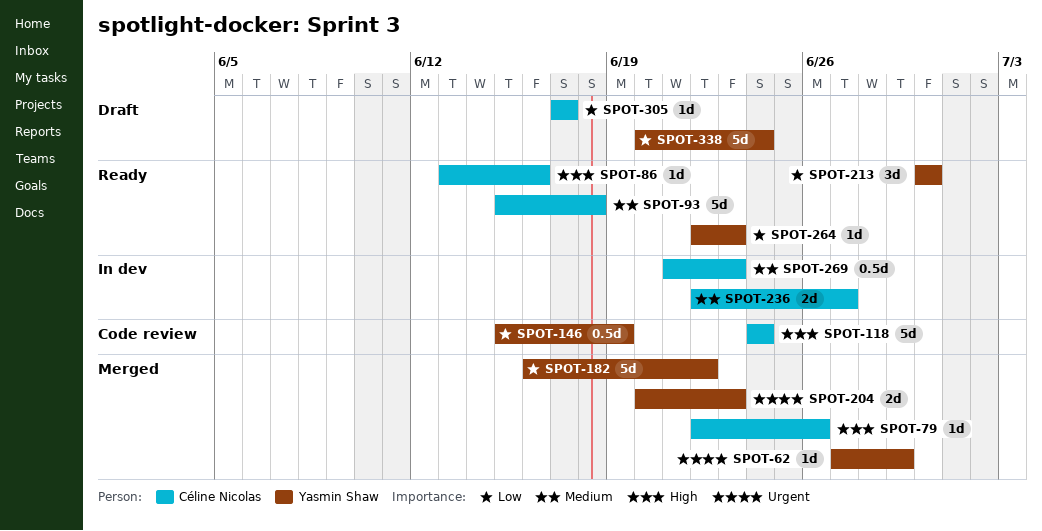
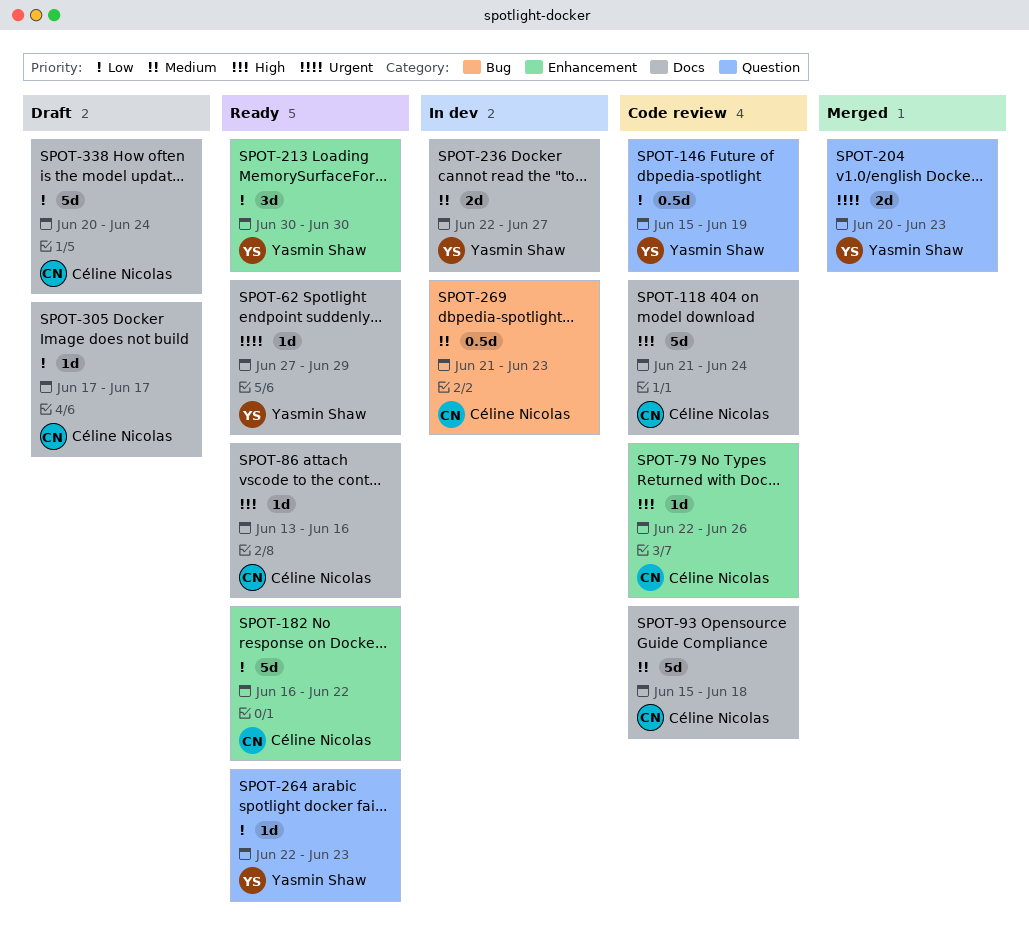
SPOT-62, status: Merged -> Ready
SPOT-79, status: Merged -> Code review
SPOT-93, status: Ready -> Code review
SPOT-118, start: Jun 24 -> Jun 21
SPOT-182, status: Merged -> Ready
SPOT-182, owner: Yasmin Shaw -> Céline Nicolas
SPOT-236, owner: Céline Nicolas -> Yasmin Shaw
SPOT-338, owner: Yasmin Shaw -> Céline Nicolas

